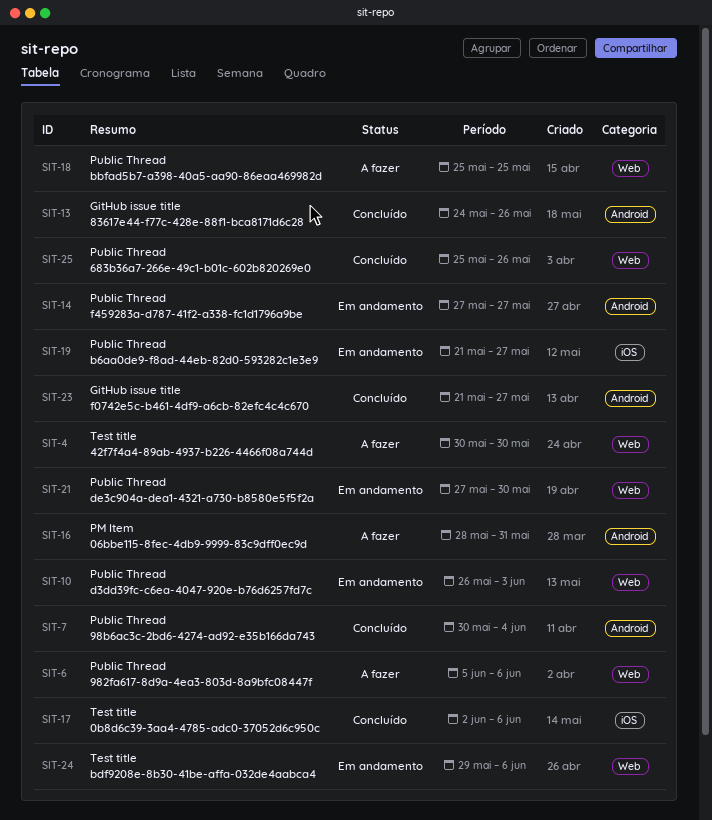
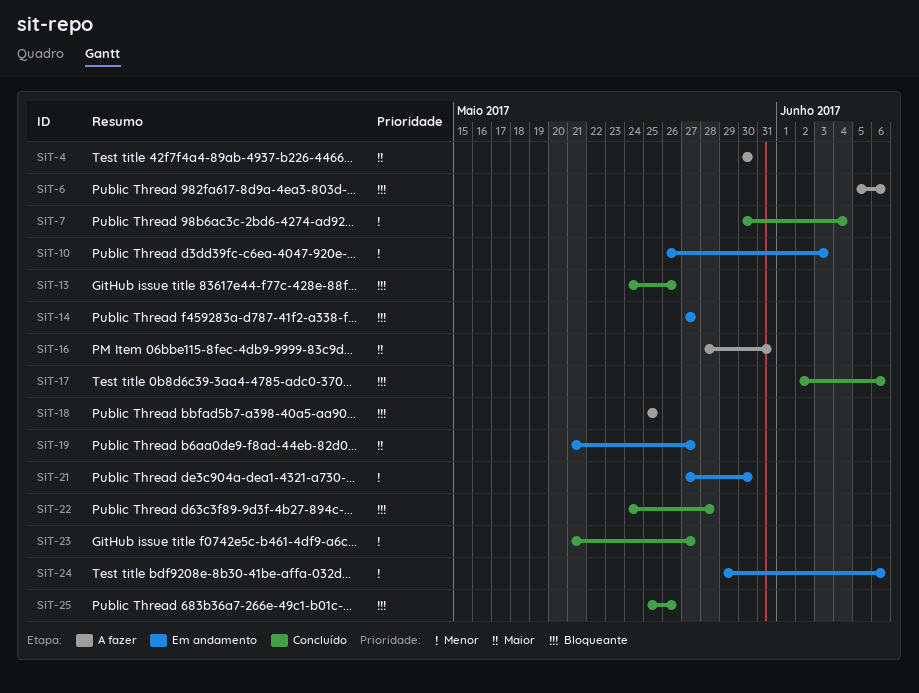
SIT-22: none -> present

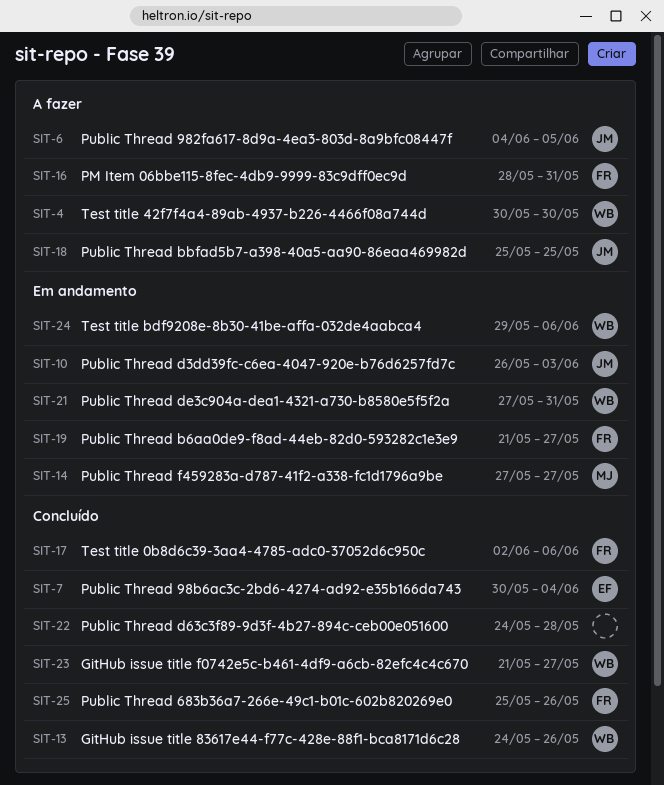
SIT-6, start: Jun 5 -> Jun 4
SIT-6, due: Jun 6 -> Jun 5
SIT-21, due: May 30 -> May 31

